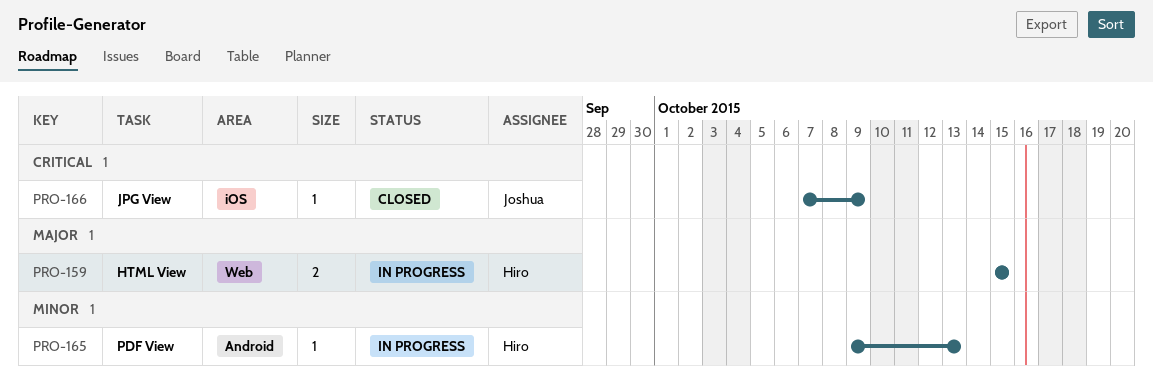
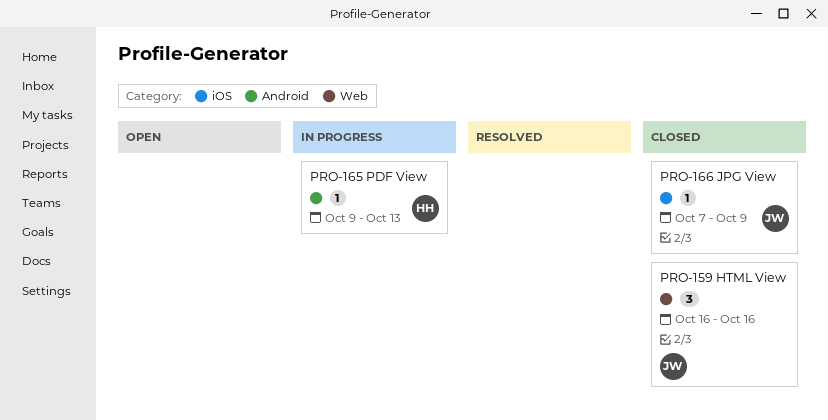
PRO-159, status: In progress -> Closed
PRO-159, owner: Hiro -> Joshua
PRO-159, estimate: 2 -> 3
PRO-159, start: Oct 15 -> Oct 16
PRO-159, due: Oct 15 -> Oct 16

